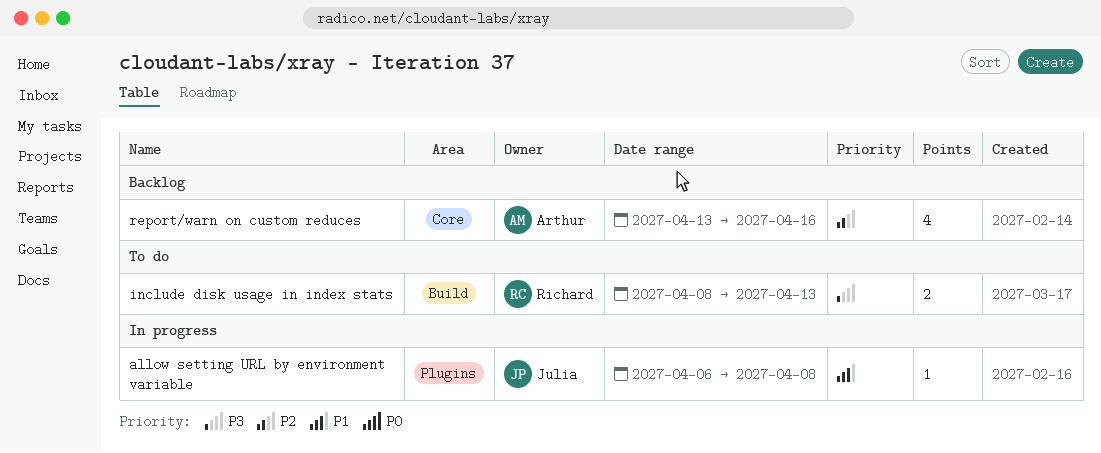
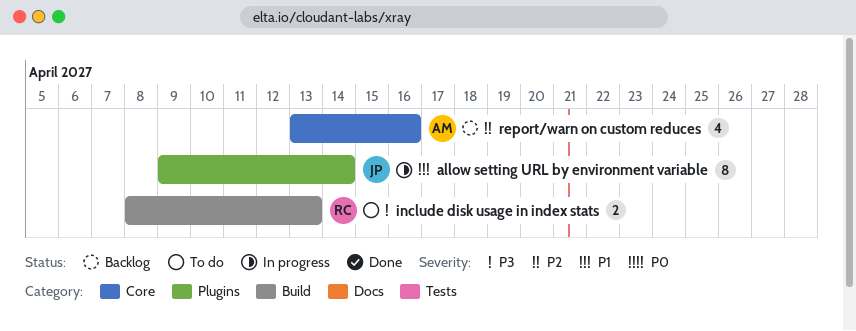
allow setting URL by environment variable, estimate: 1 -> 8
allow setting URL by environment variable, start: Apr 6 -> Apr 9
allow setting URL by environment variable, due: Apr 8 -> Apr 14

